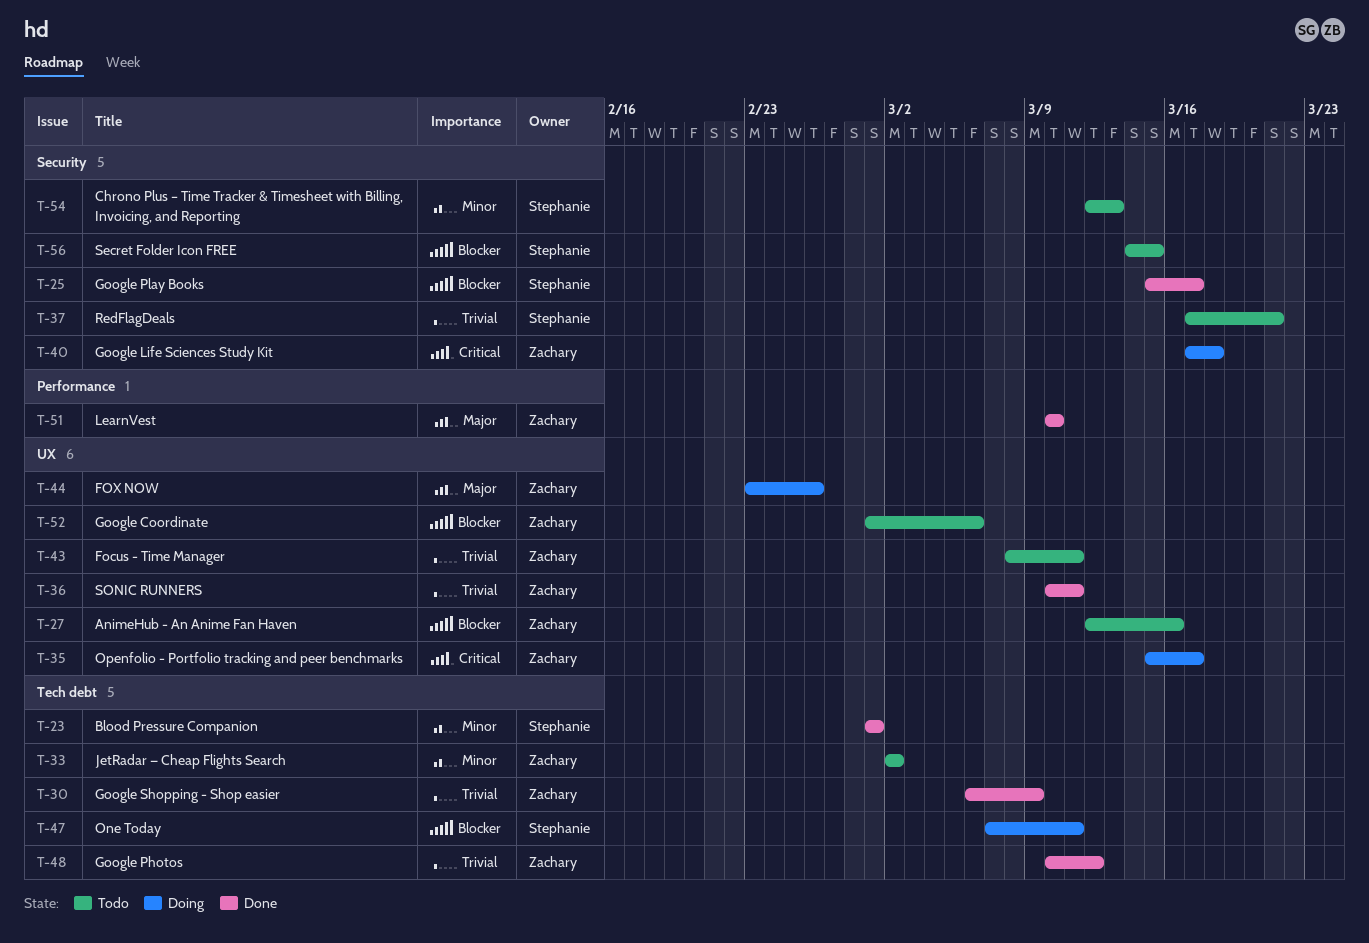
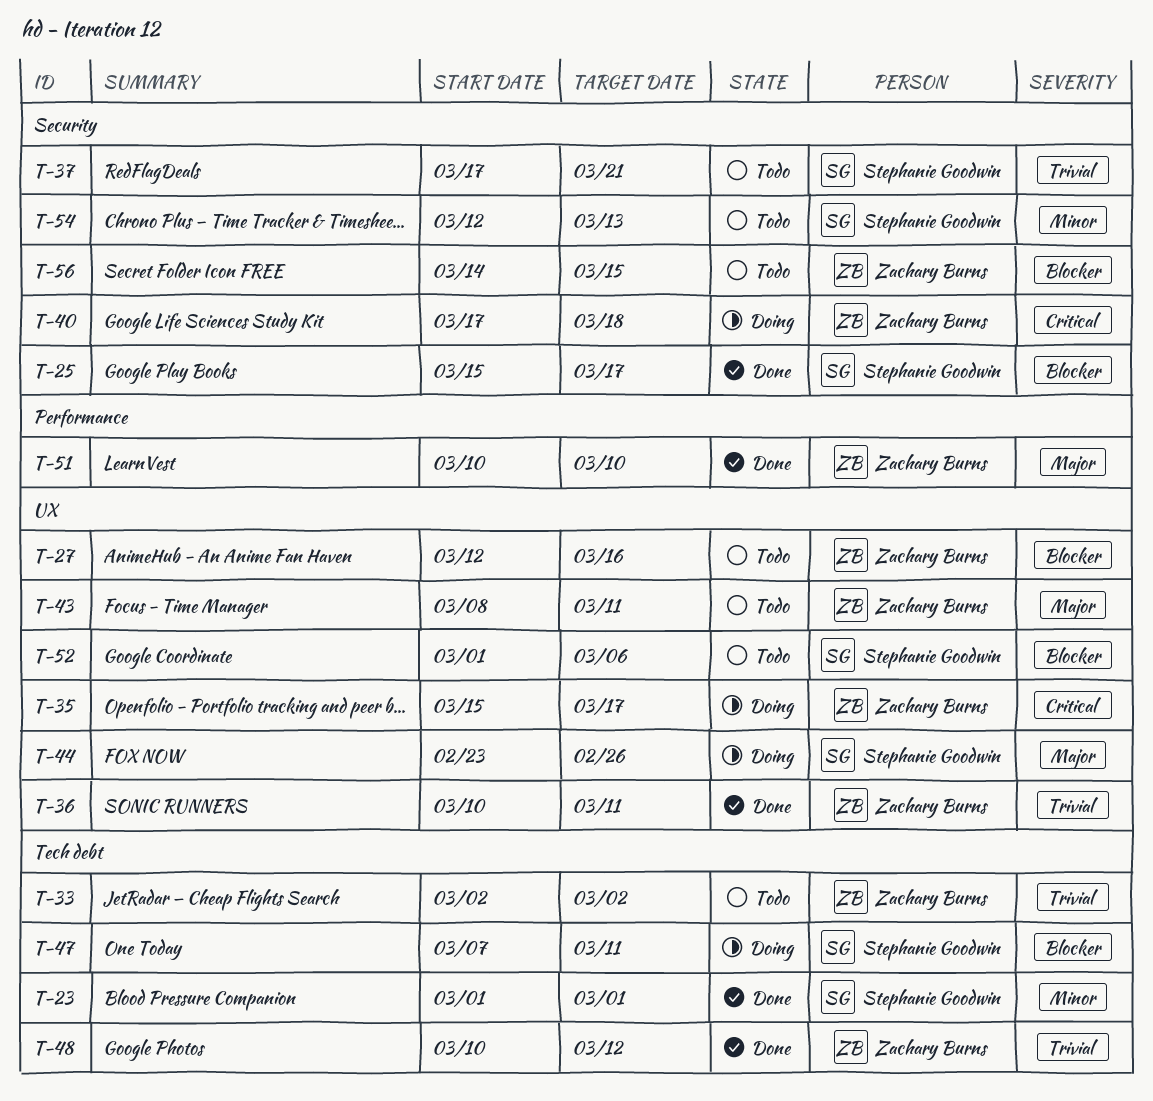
T-30: present -> none
T-33, priority: Minor -> Trivial
T-43, priority: Trivial -> Major
T-44, owner: Zachary Burns -> Stephanie Goodwin
T-52, owner: Zachary Burns -> Stephanie Goodwin
T-56, owner: Stephanie Goodwin -> Zachary Burns

